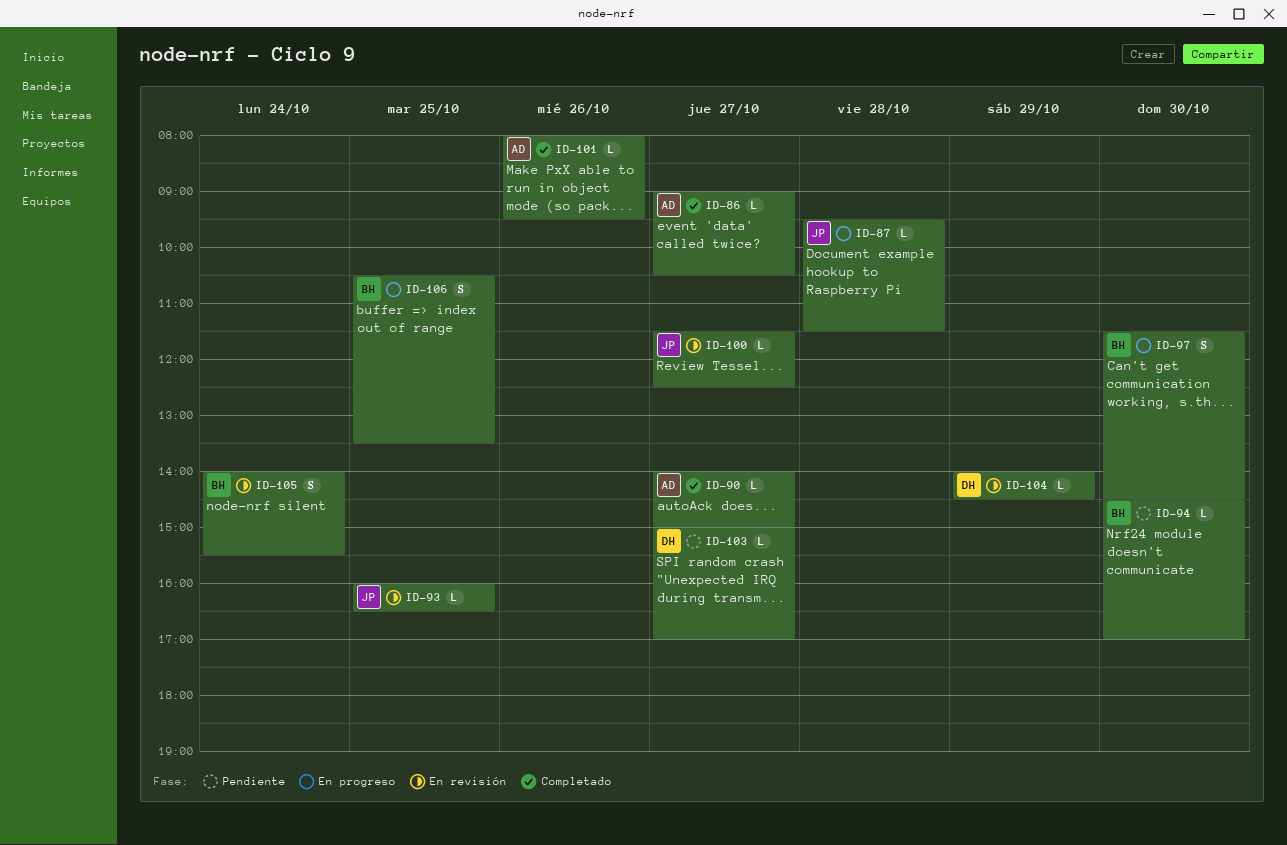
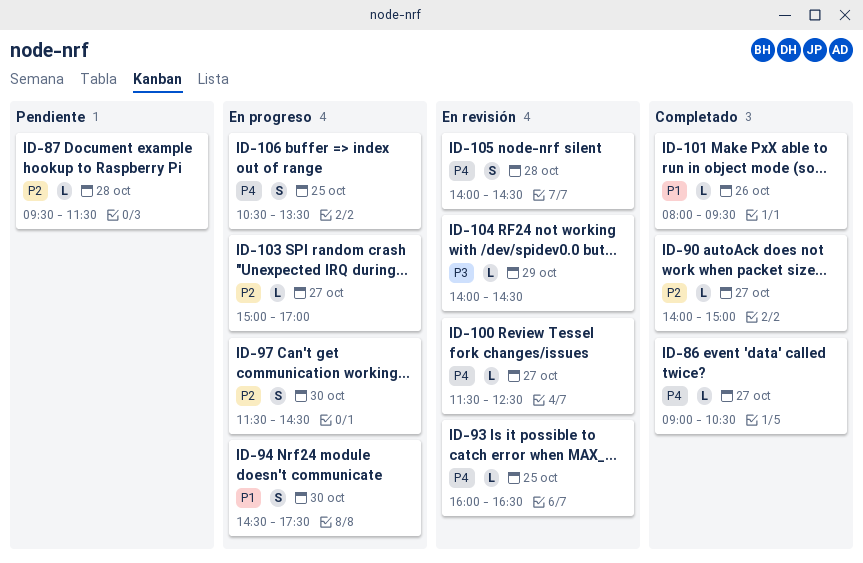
ID-87, status: En progreso -> Pendiente
ID-94, status: Pendiente -> En progreso
ID-94, estimate: L -> S
ID-94, ends: 17:00 -> 17:30
ID-103, status: Pendiente -> En progreso
ID-105, day: Oct 24 -> Oct 28
ID-105, ends: 15:30 -> 14:30

